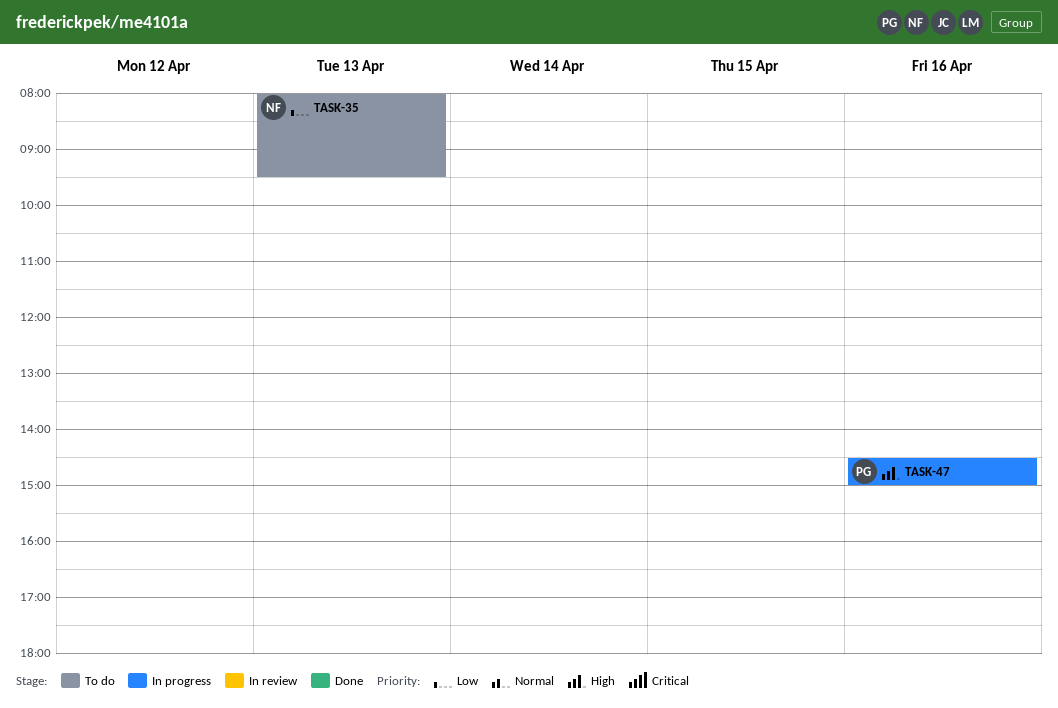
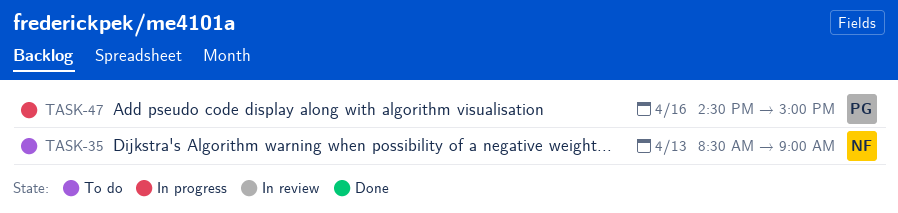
TASK-35, begins: 08:00 -> 08:30
TASK-35, ends: 09:30 -> 09:00

